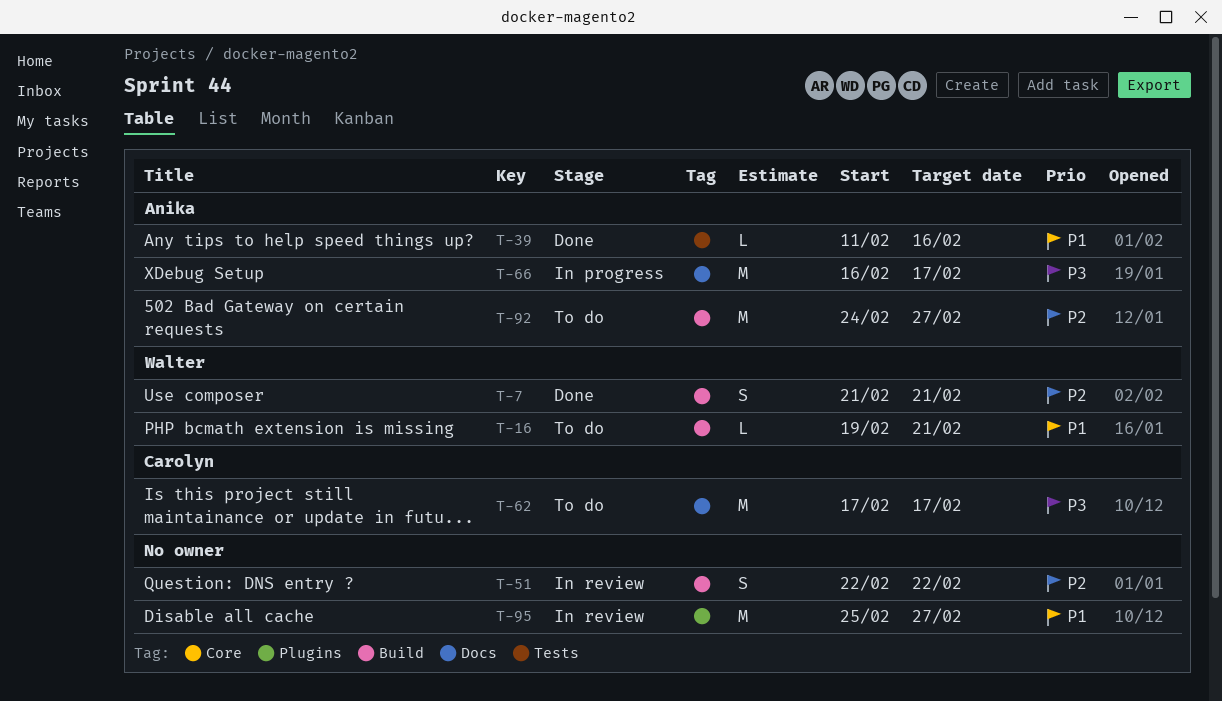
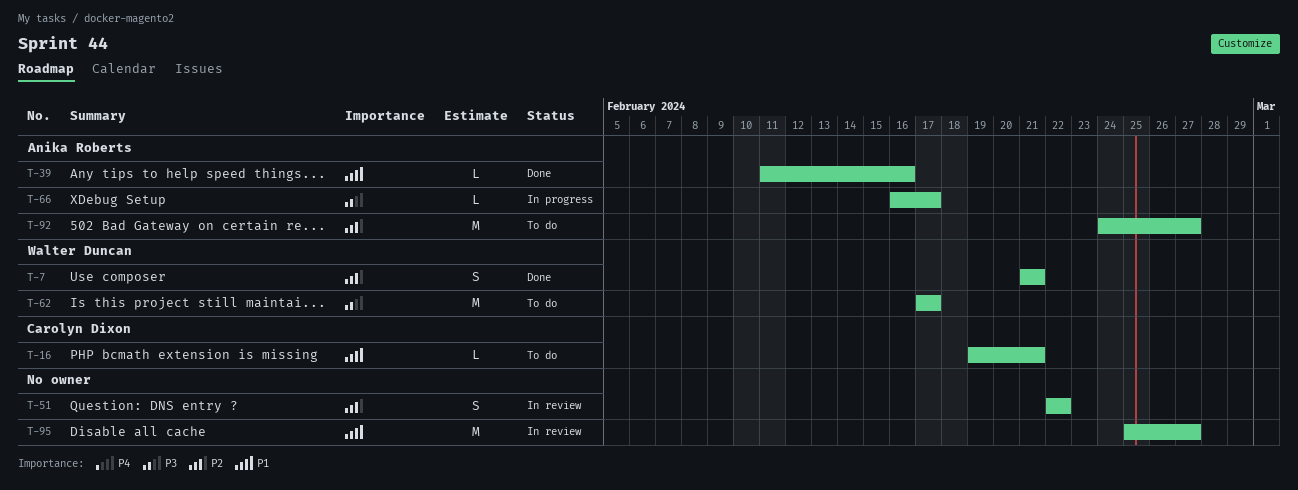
T-16, owner: Walter Duncan -> Carolyn Dixon
T-62, owner: Carolyn Dixon -> Walter Duncan
T-66, estimate: M -> L

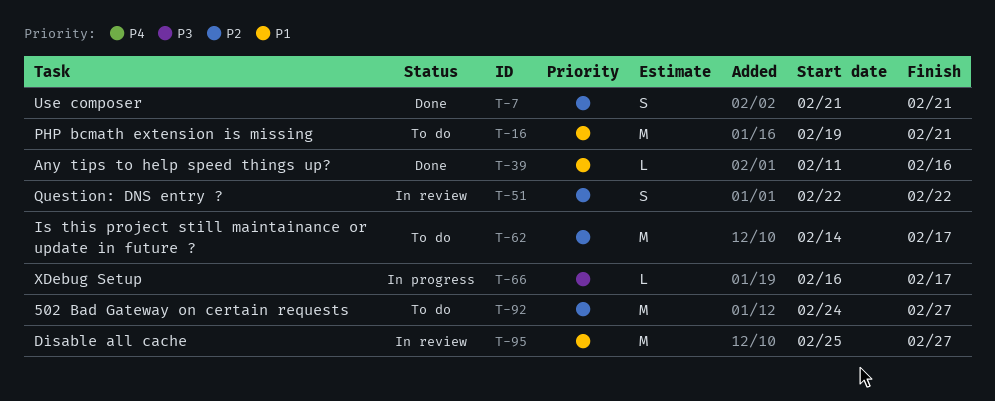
T-16, estimate: L -> M
T-62, priority: P3 -> P2
T-62, start: Feb 17 -> Feb 14

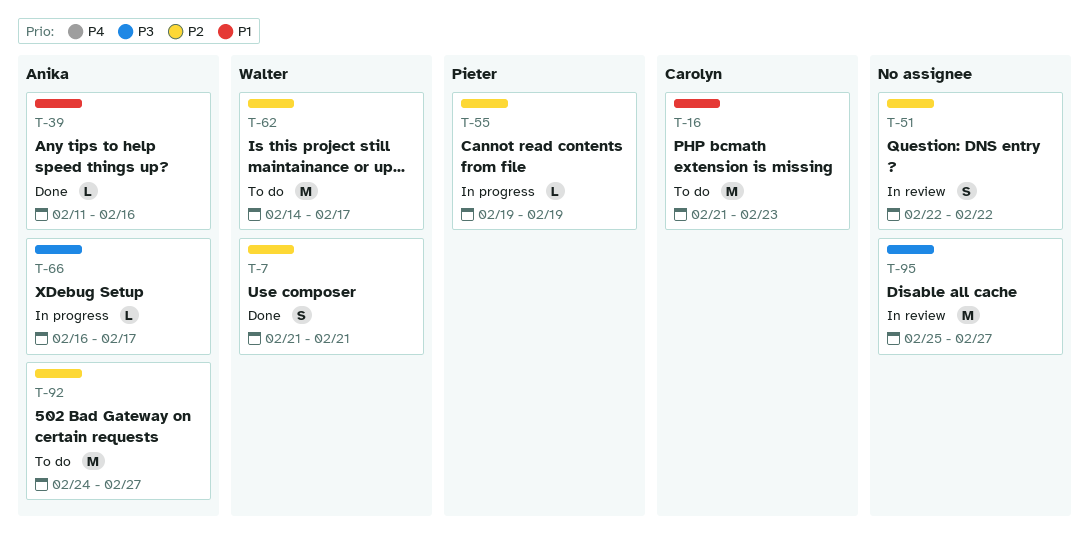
T-16, start: Feb 19 -> Feb 21
T-16, due: Feb 21 -> Feb 23
T-55: none -> present
T-95, priority: P1 -> P3

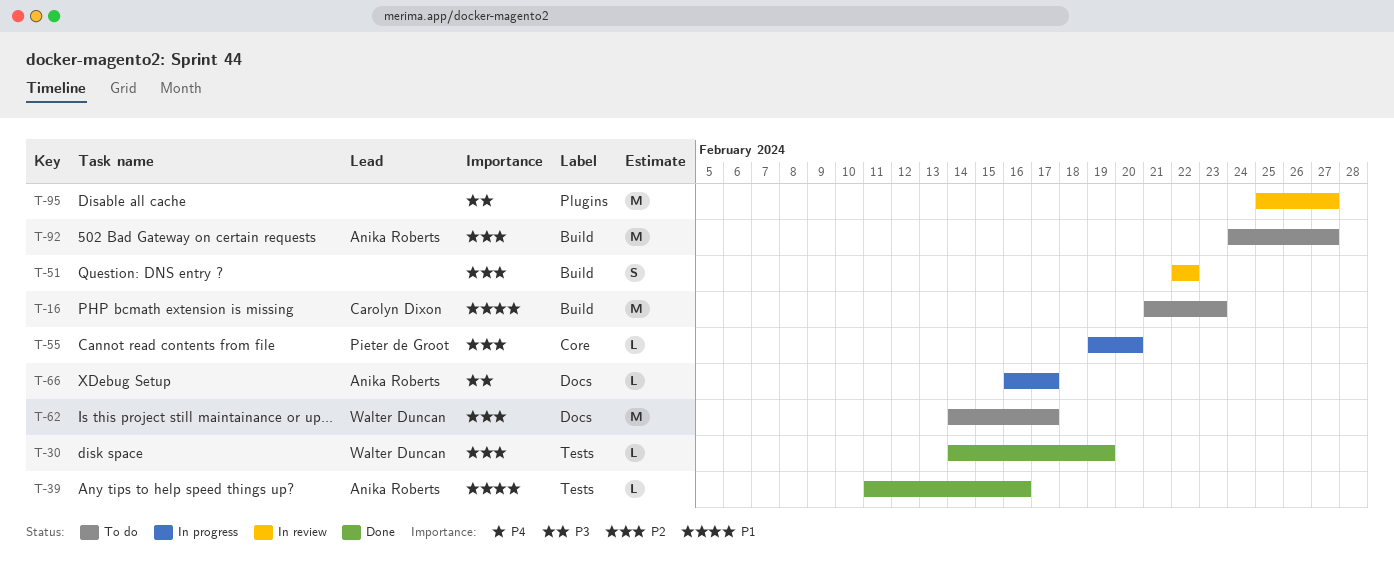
T-7: present -> none
T-30: none -> present
T-55, due: Feb 19 -> Feb 20

